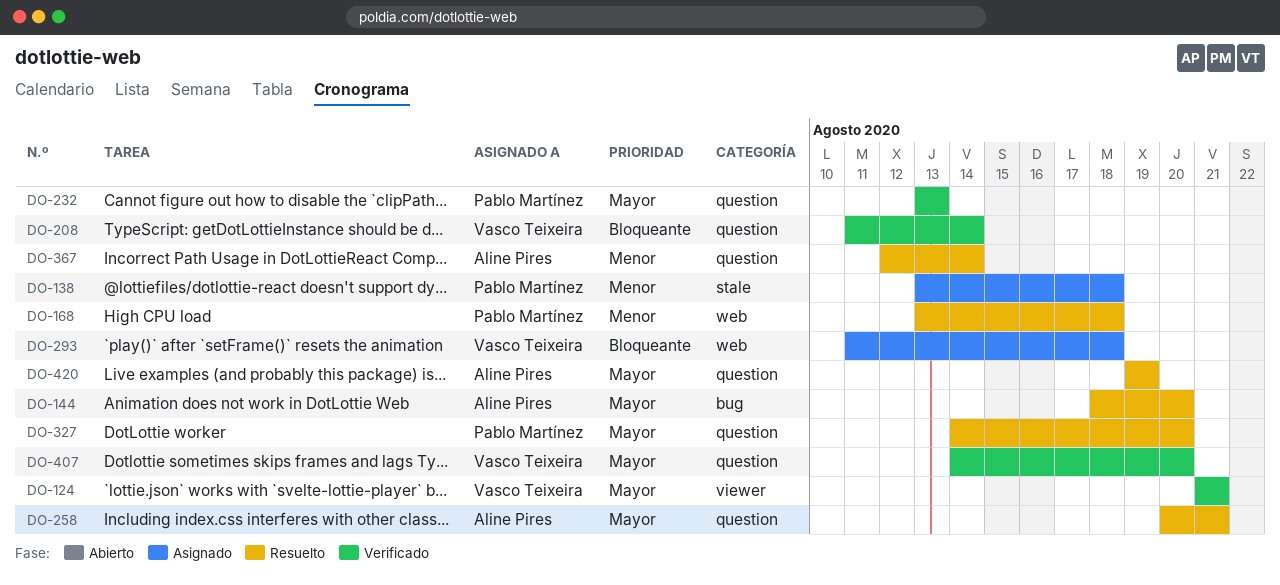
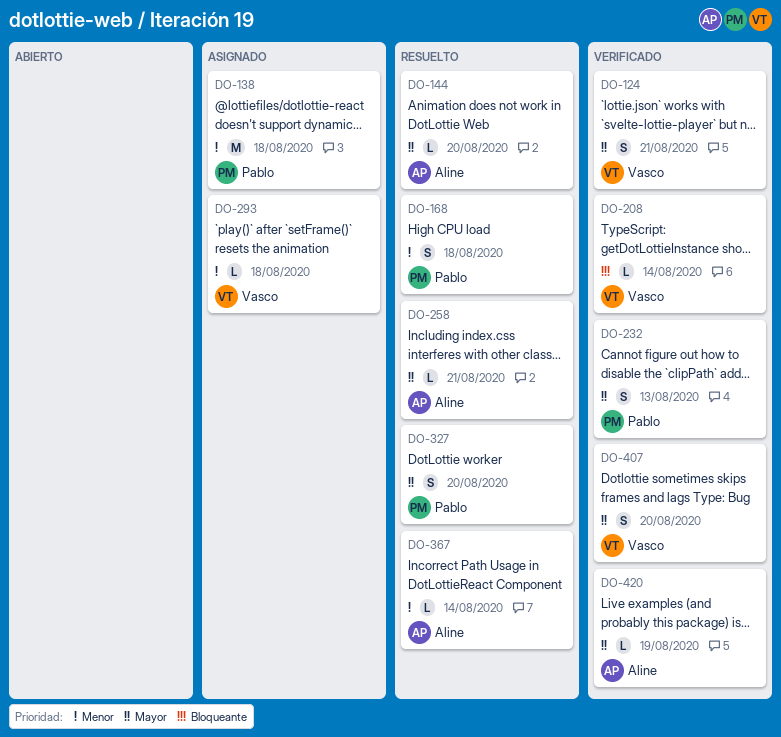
DO-293, priority: Bloqueante -> Menor
DO-420, status: Resuelto -> Verificado

